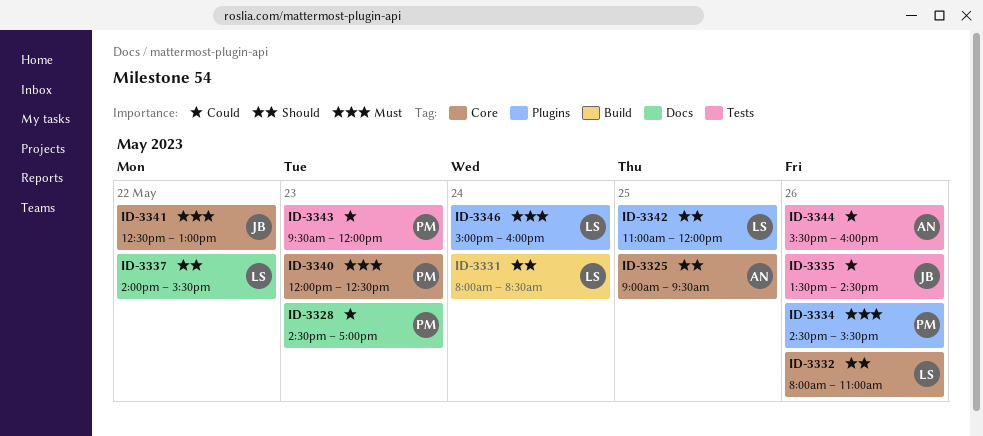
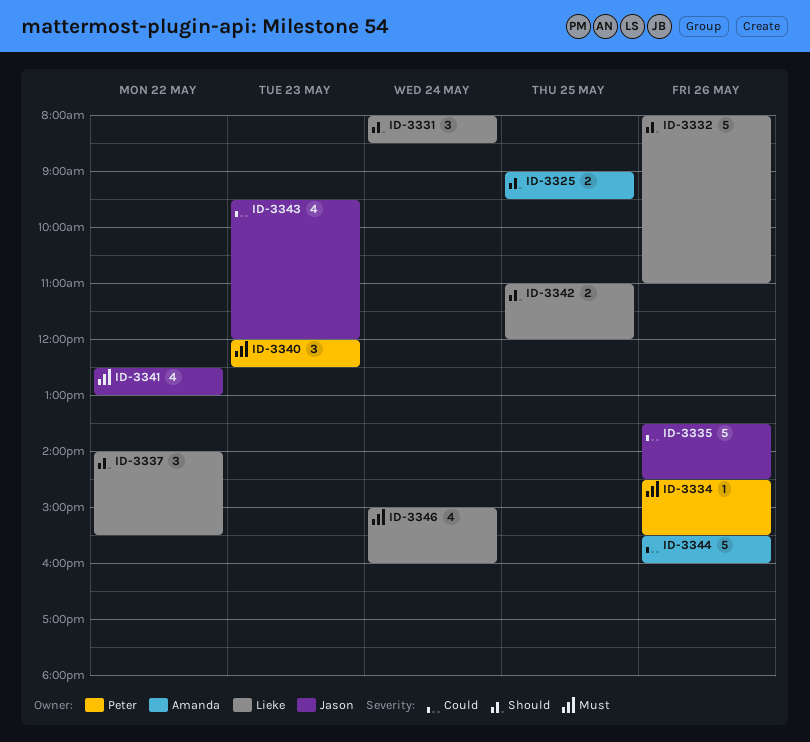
ID-3328: present -> none
ID-3343, owner: Peter -> Jason

